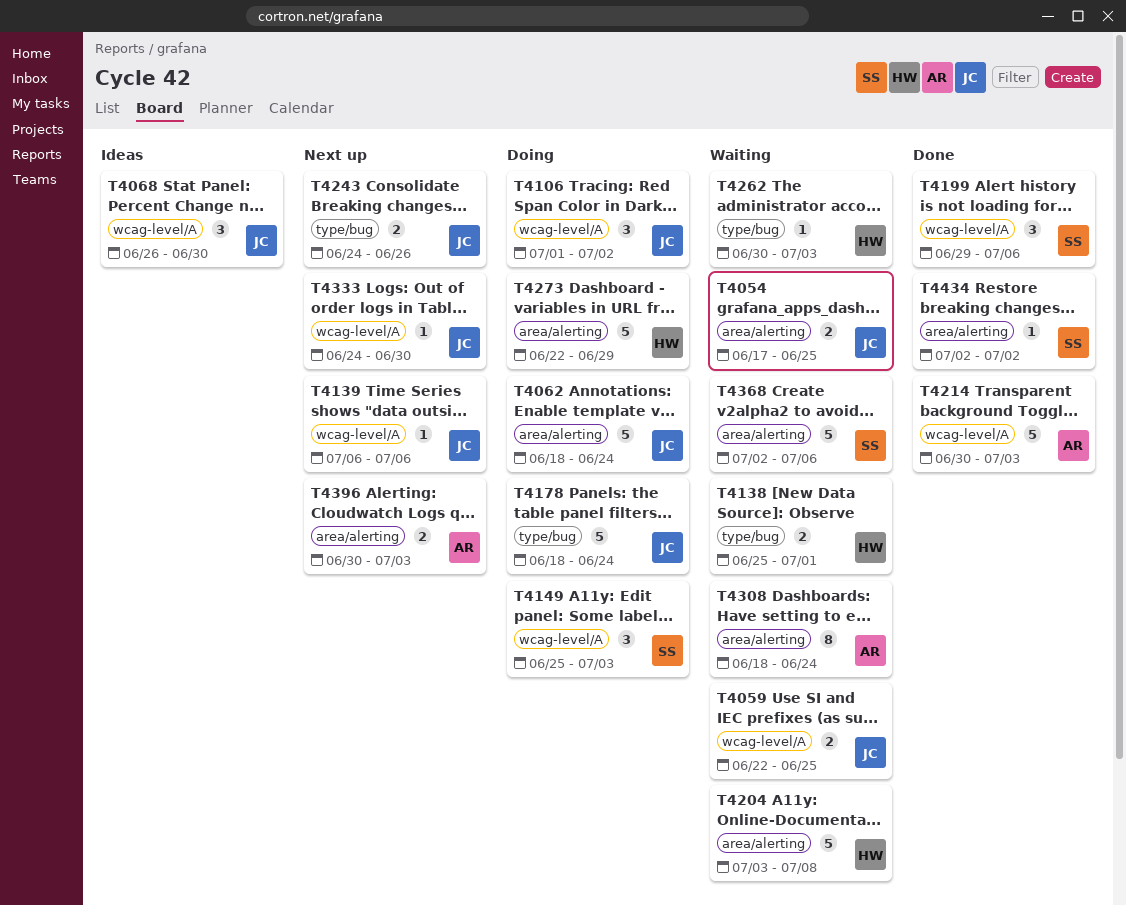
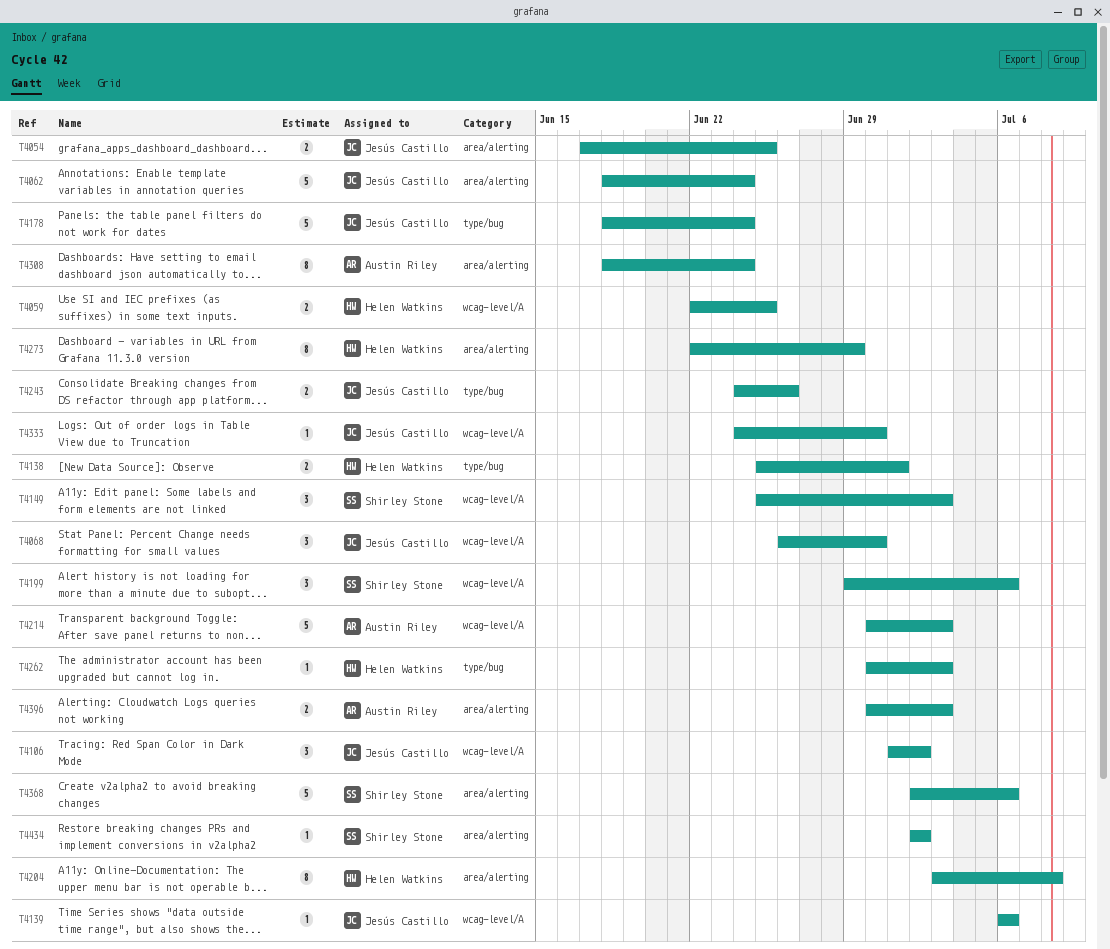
T4059, owner: Jesús Castillo -> Helen Watkins
T4204, estimate: 5 -> 8
T4273, estimate: 5 -> 8

